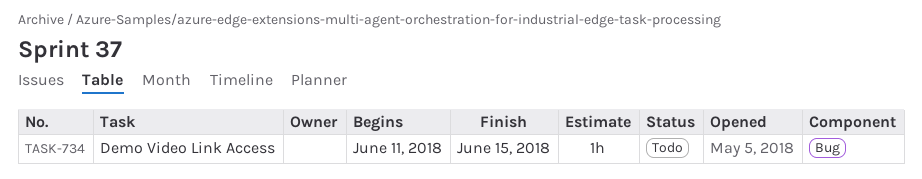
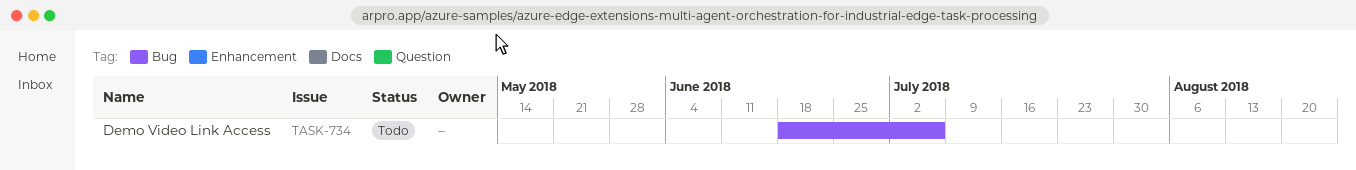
TASK-734, start: Jun 11 -> Jun 18
TASK-734, due: Jun 15 -> Jul 6

